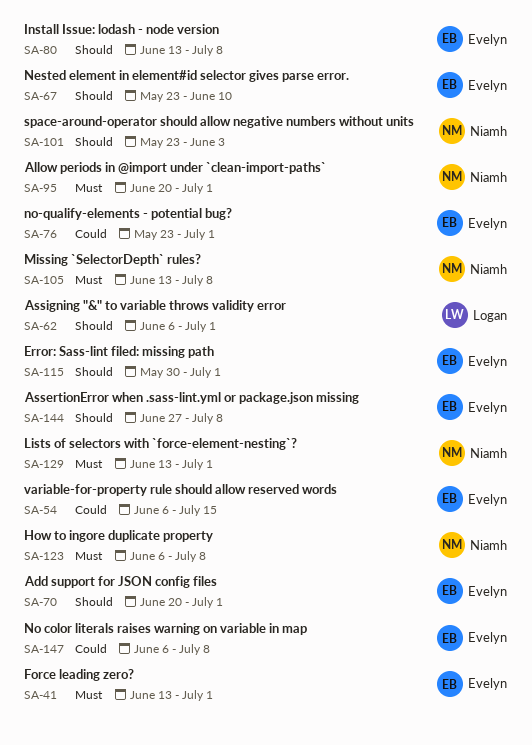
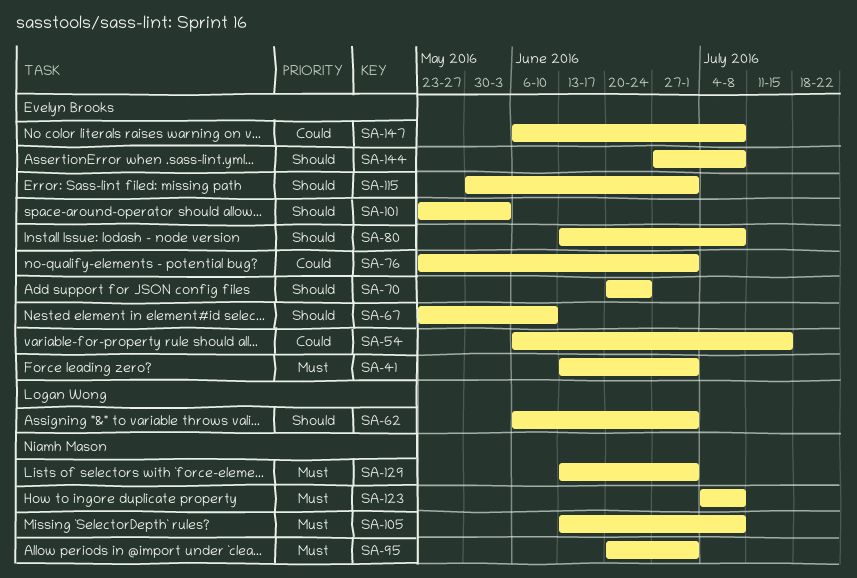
SA-70, due: Jul 1 -> Jun 24
SA-101, owner: Niamh Mason -> Evelyn Brooks
SA-123, start: Jun 6 -> Jul 4

